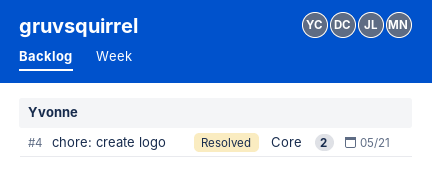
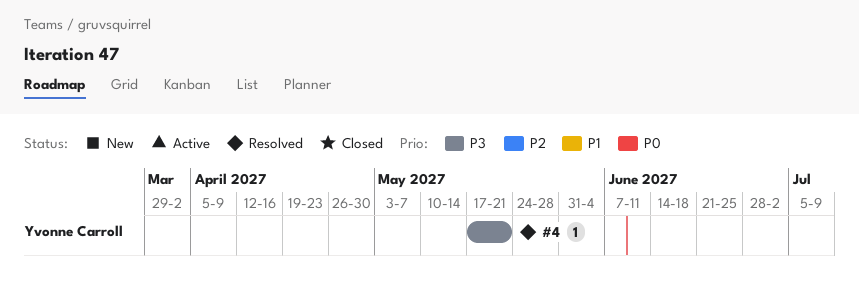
#4, estimate: 2 -> 1

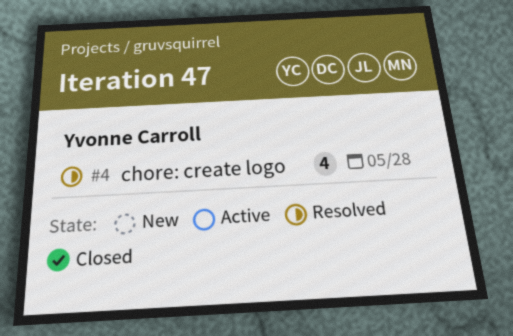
#4, estimate: 1 -> 4
#4, due: May 21 -> May 28

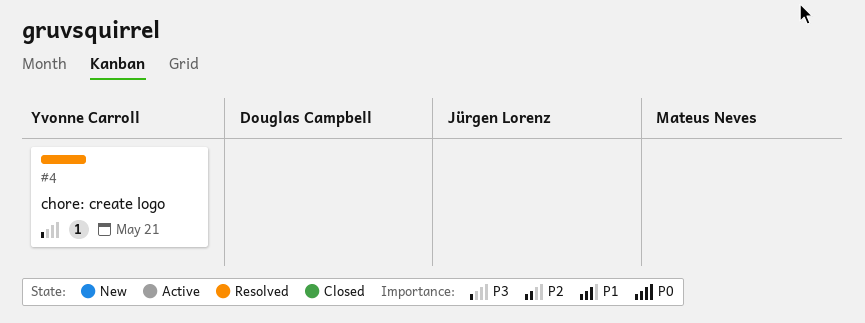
#4, estimate: 4 -> 1
#4, due: May 28 -> May 21

